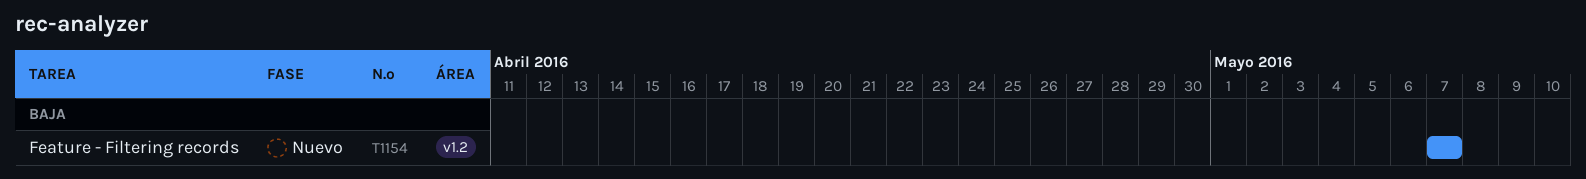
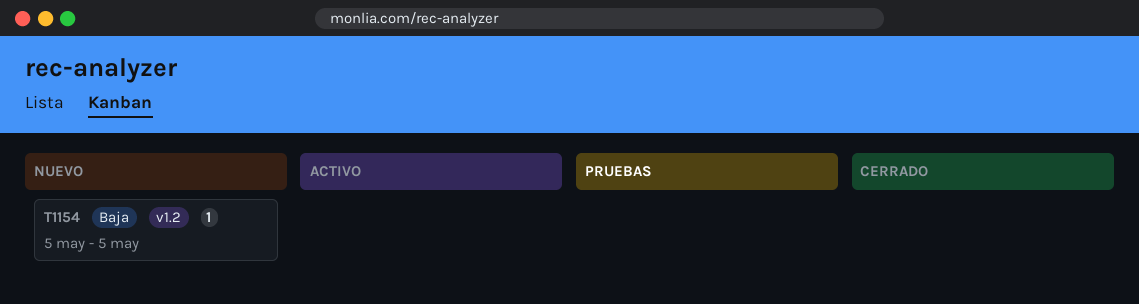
T1154, start: May 7 -> May 5
T1154, due: May 7 -> May 5

